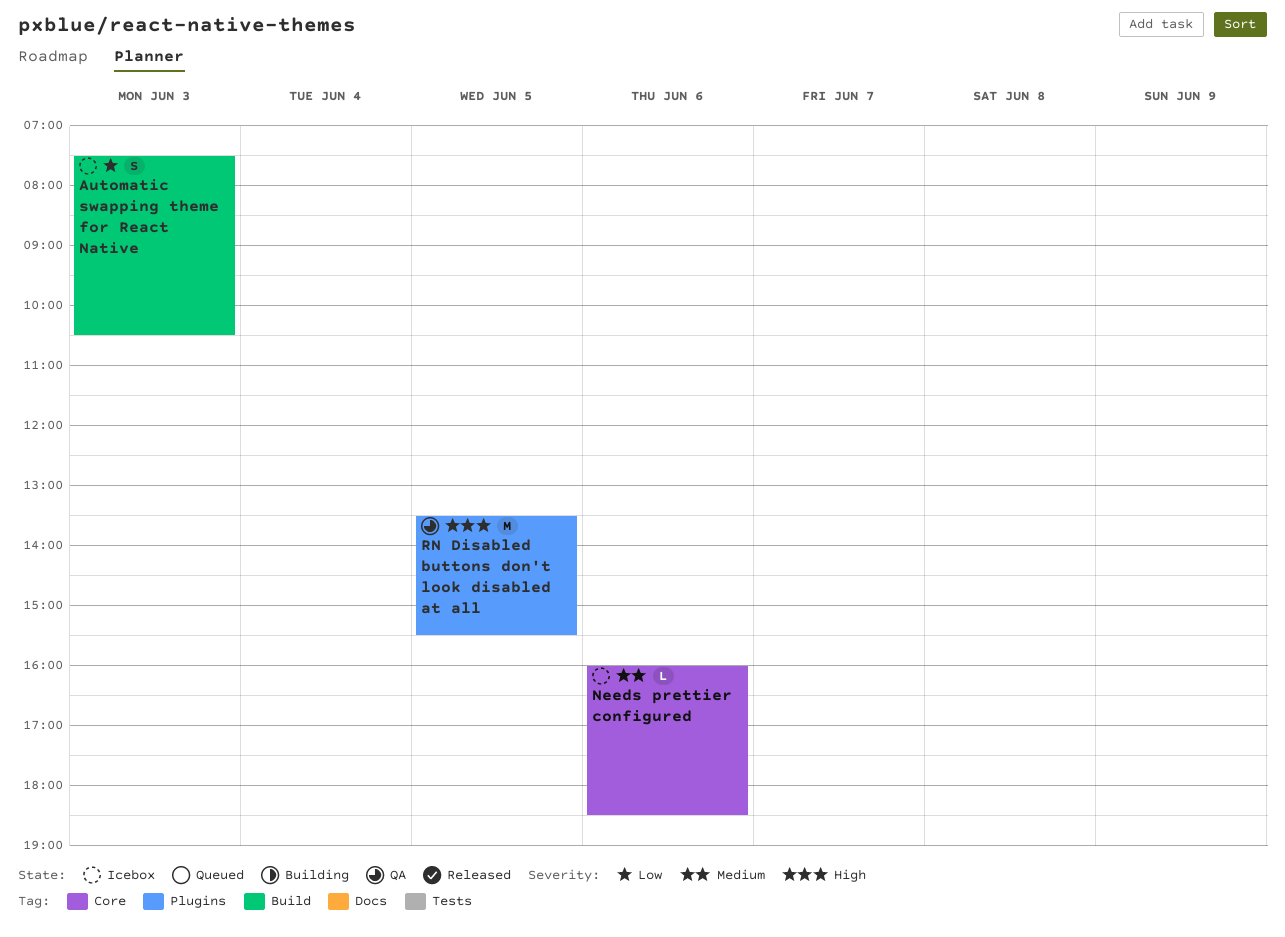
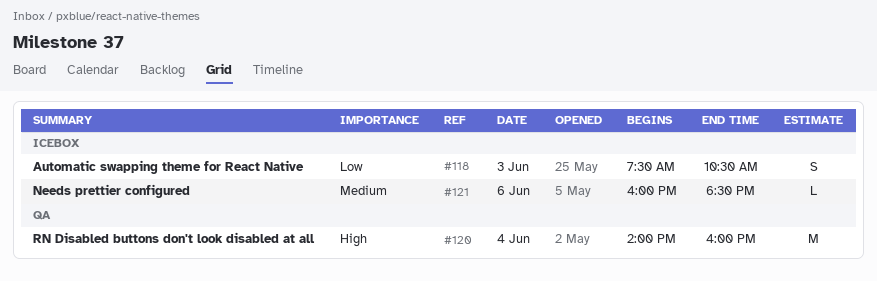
RN Disabled buttons don't look disabled at all, day: Jun 5 -> Jun 4
RN Disabled buttons don't look disabled at all, begins: 13:30 -> 14:00
RN Disabled buttons don't look disabled at all, ends: 15:30 -> 16:00

